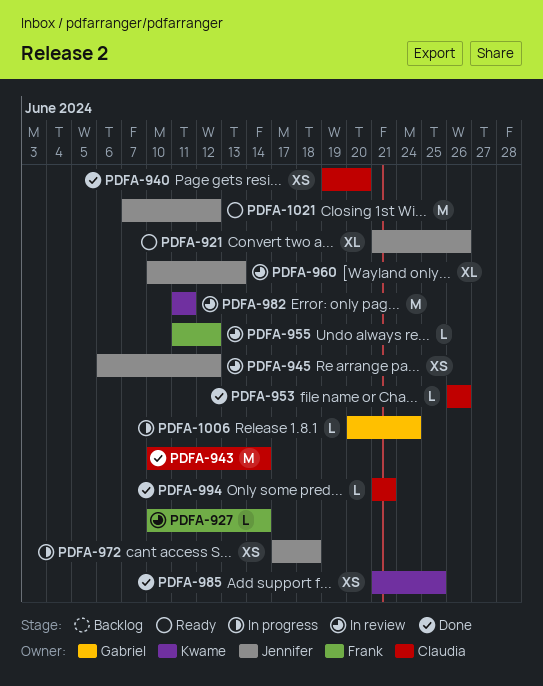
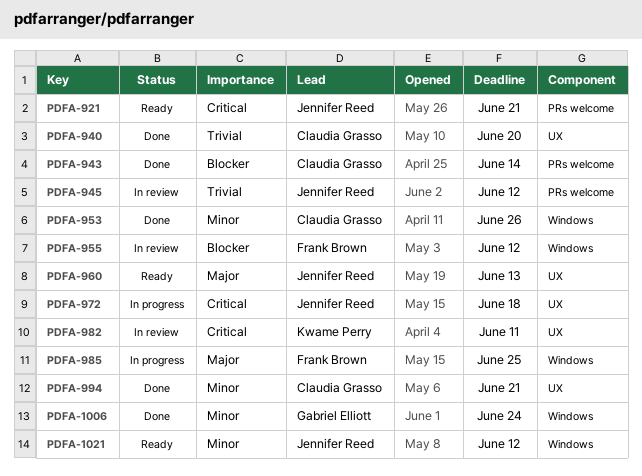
PDFA-921, due: Jun 26 -> Jun 21
PDFA-927: present -> none
PDFA-960, status: In review -> Ready
PDFA-985, status: Done -> In progress
PDFA-985, owner: Kwame Perry -> Frank Brown
PDFA-1006, status: In progress -> Done

